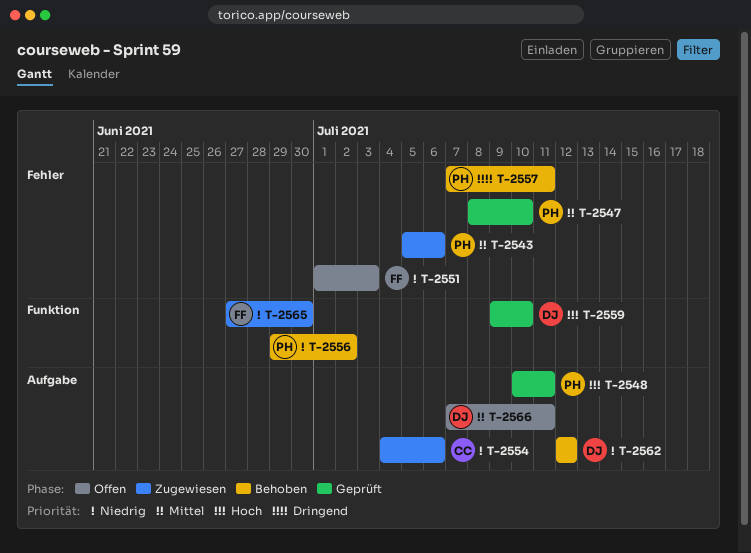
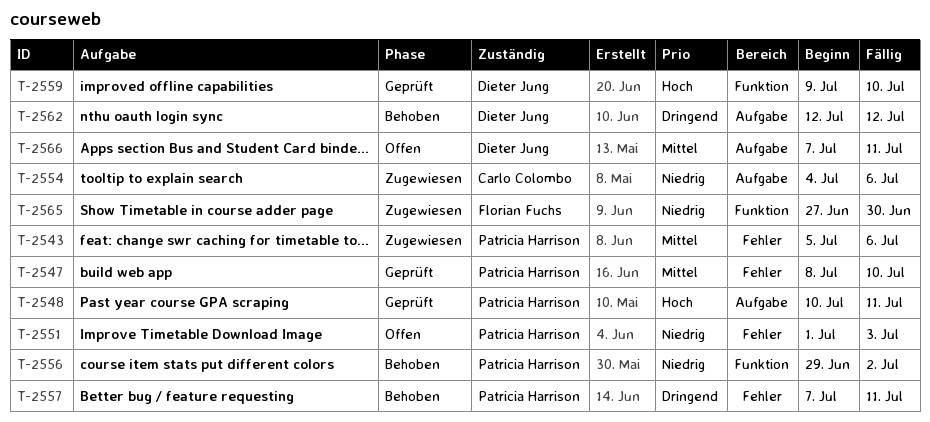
T-2551, owner: Florian Fuchs -> Patricia Harrison
T-2562, priority: Niedrig -> Dringend

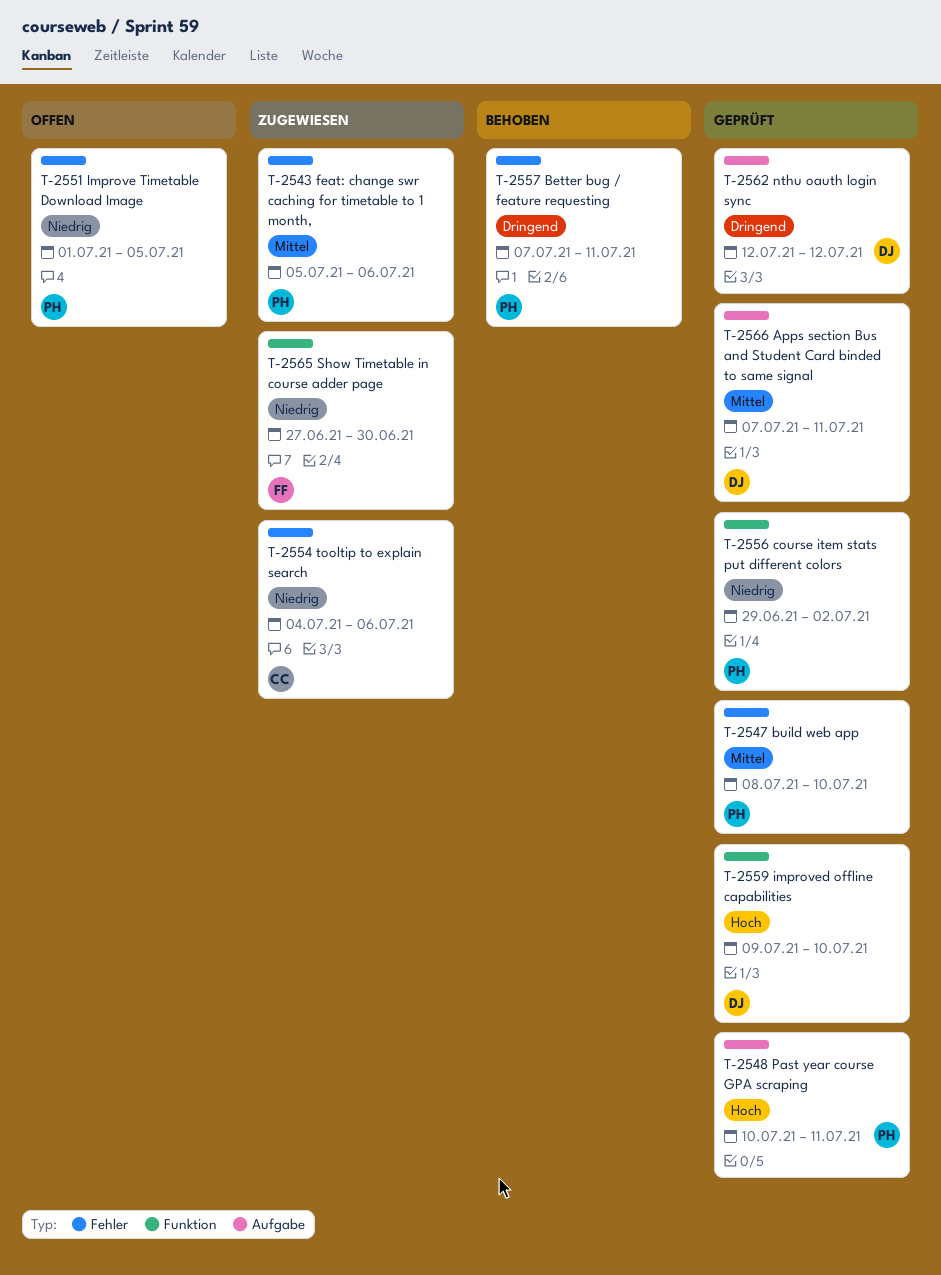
T-2551, due: Jul 3 -> Jul 5
T-2554, label: Aufgabe -> Fehler
T-2556, status: Behoben -> Geprüft
T-2562, status: Behoben -> Geprüft
T-2566, status: Offen -> Geprüft

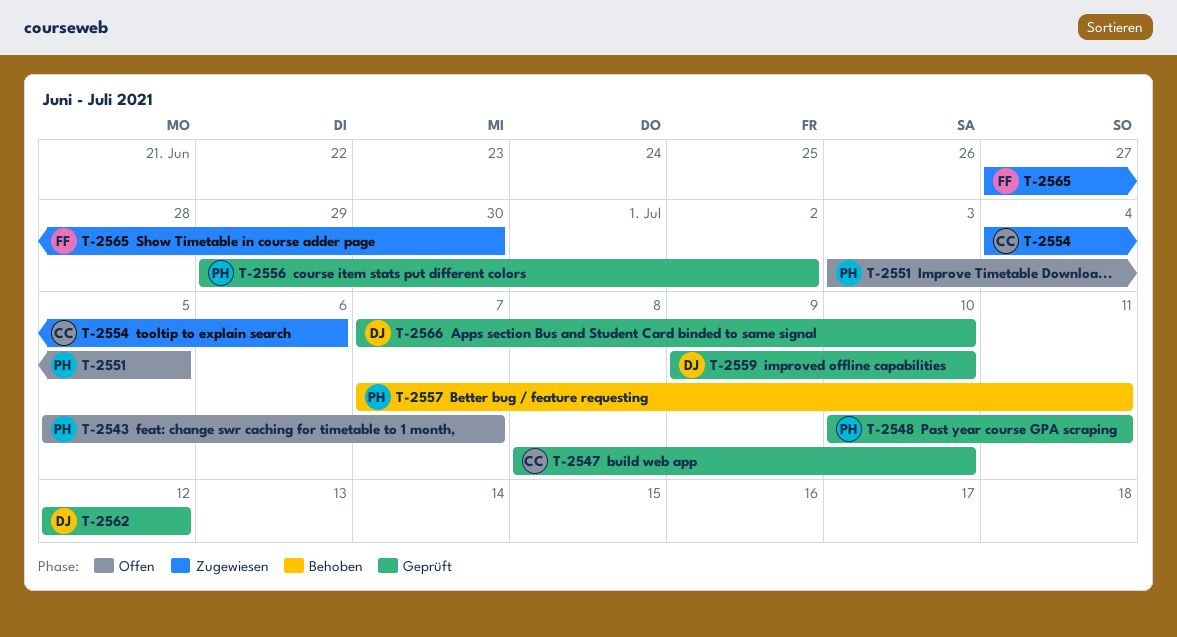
T-2543, status: Zugewiesen -> Offen
T-2543, due: Jul 6 -> Jul 7
T-2547, owner: PH -> CC
T-2551, start: Jul 1 -> Jul 3
T-2566, due: Jul 11 -> Jul 10

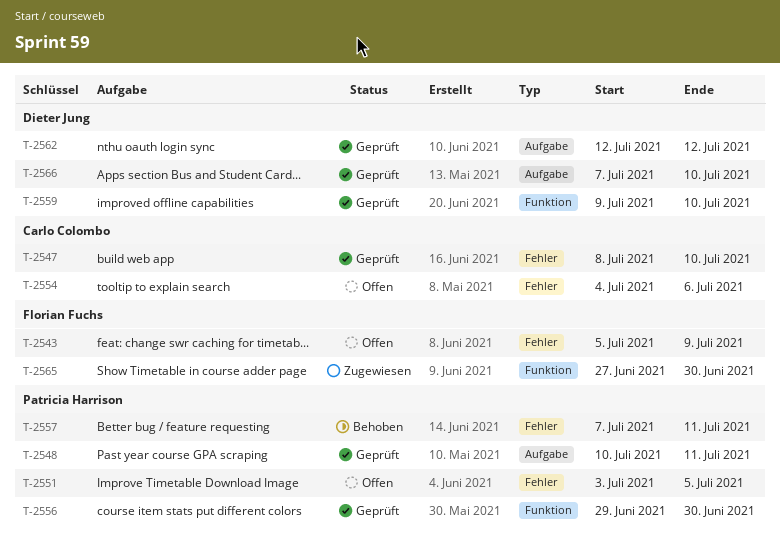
T-2543, owner: Patricia Harrison -> Florian Fuchs
T-2543, due: Jul 7 -> Jul 9
T-2554, status: Zugewiesen -> Offen
T-2556, due: Jul 2 -> Jun 30

